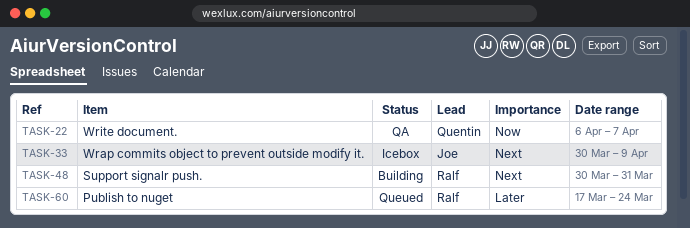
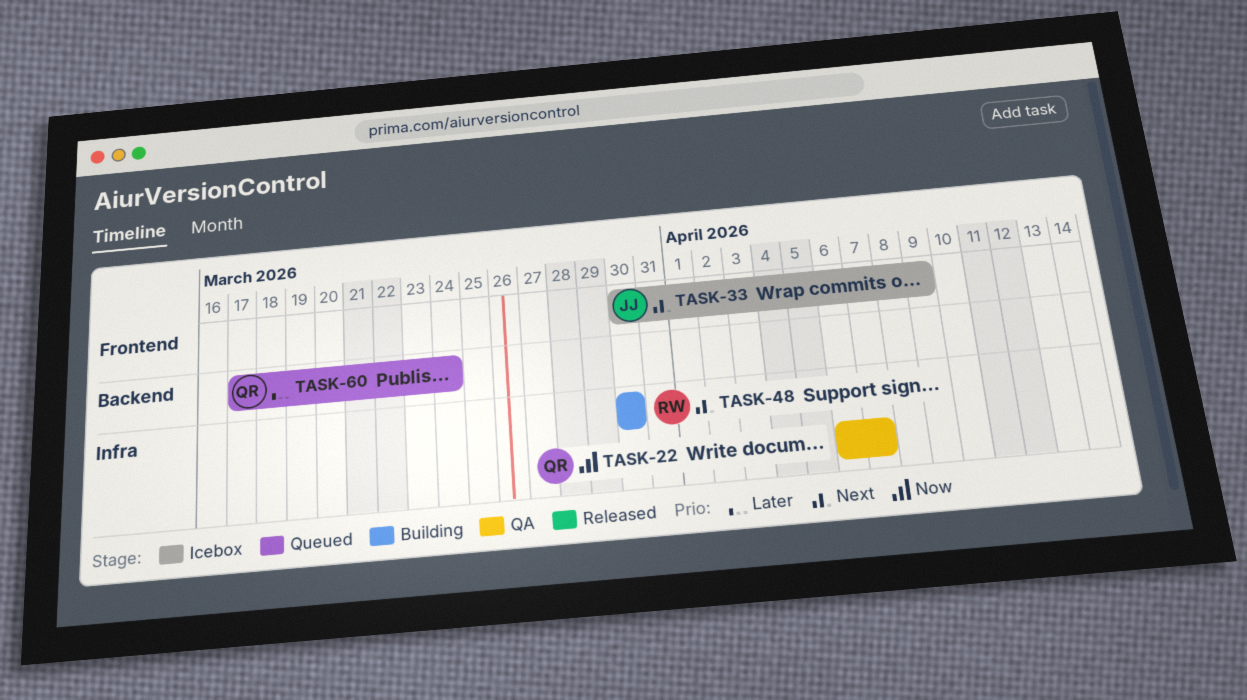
TASK-48, due: Mar 31 -> Mar 30
TASK-60, owner: Ralf -> Quentin

